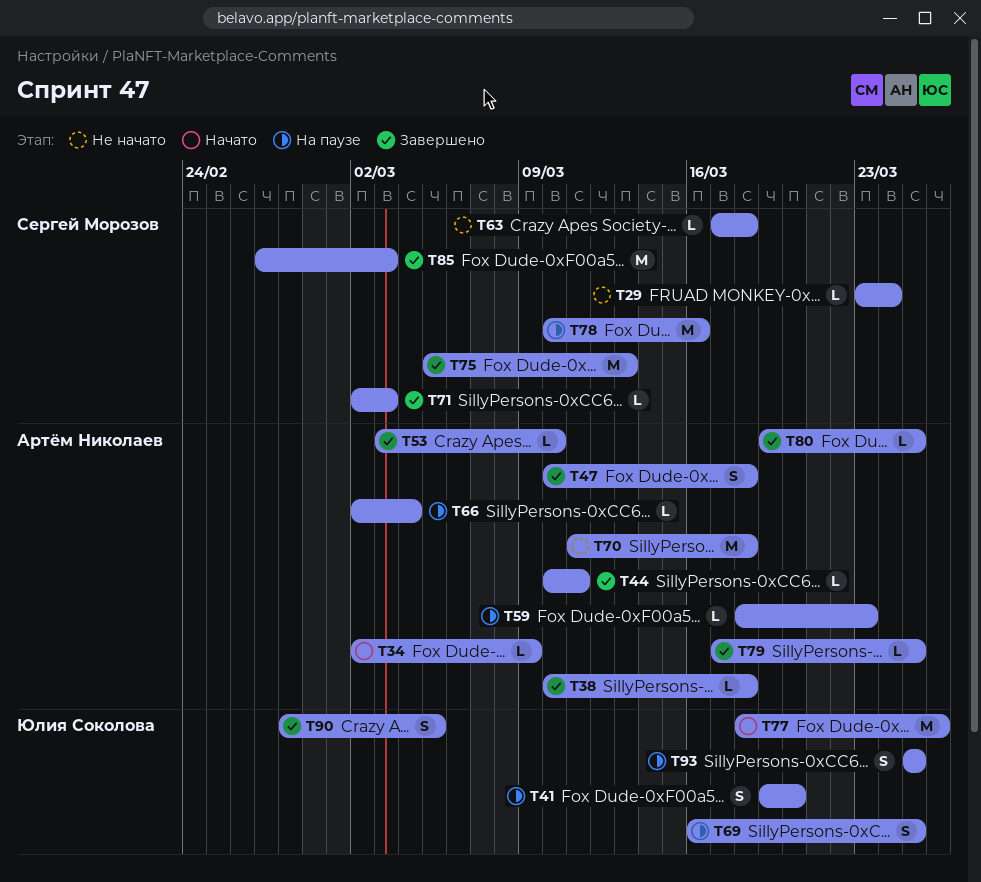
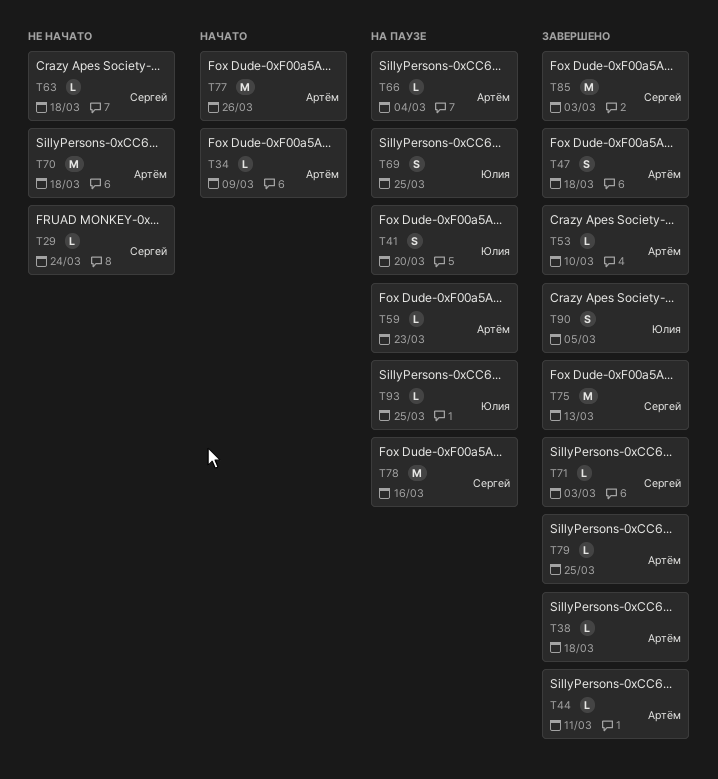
T77, owner: Юлия Соколова -> Артём Николаев
T80: present -> none
T93, estimate: S -> L

